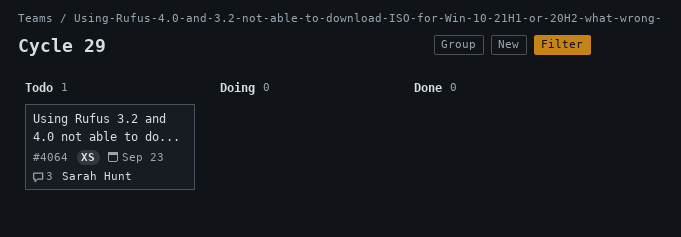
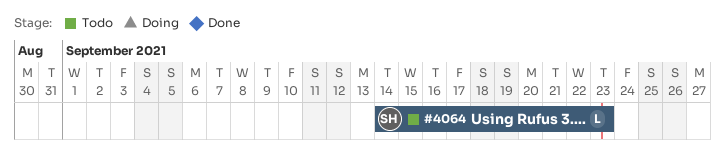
#4064, estimate: XS -> L

